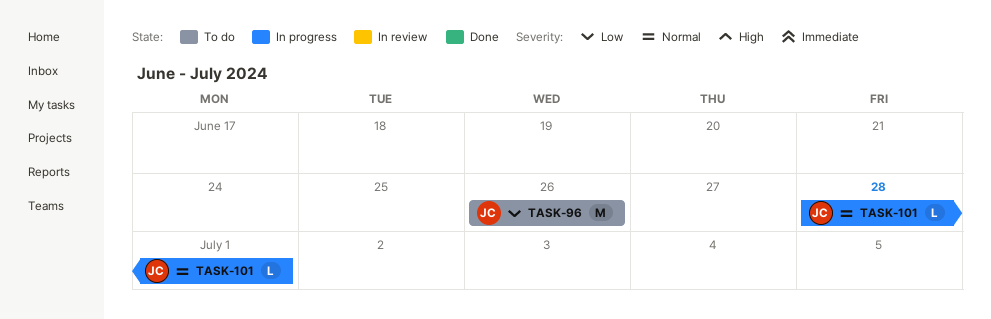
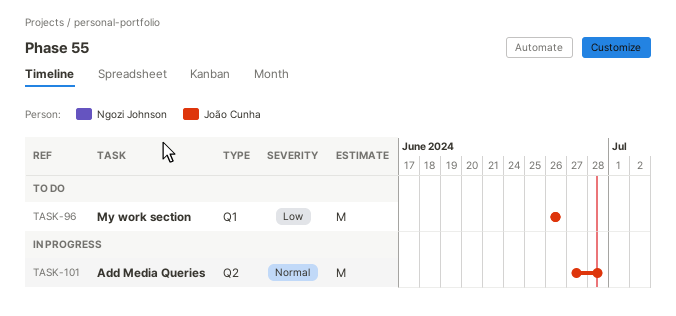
TASK-101, estimate: L -> M
TASK-101, start: Jun 28 -> Jun 27
TASK-101, due: Jul 1 -> Jun 28

